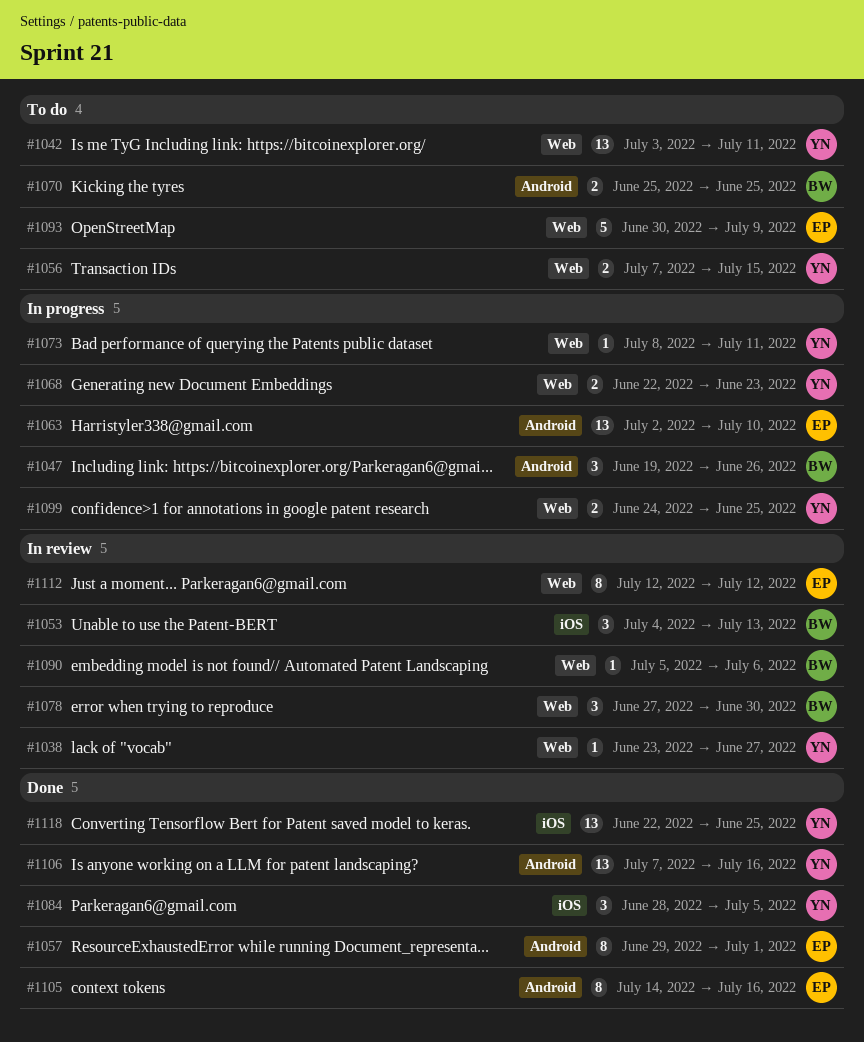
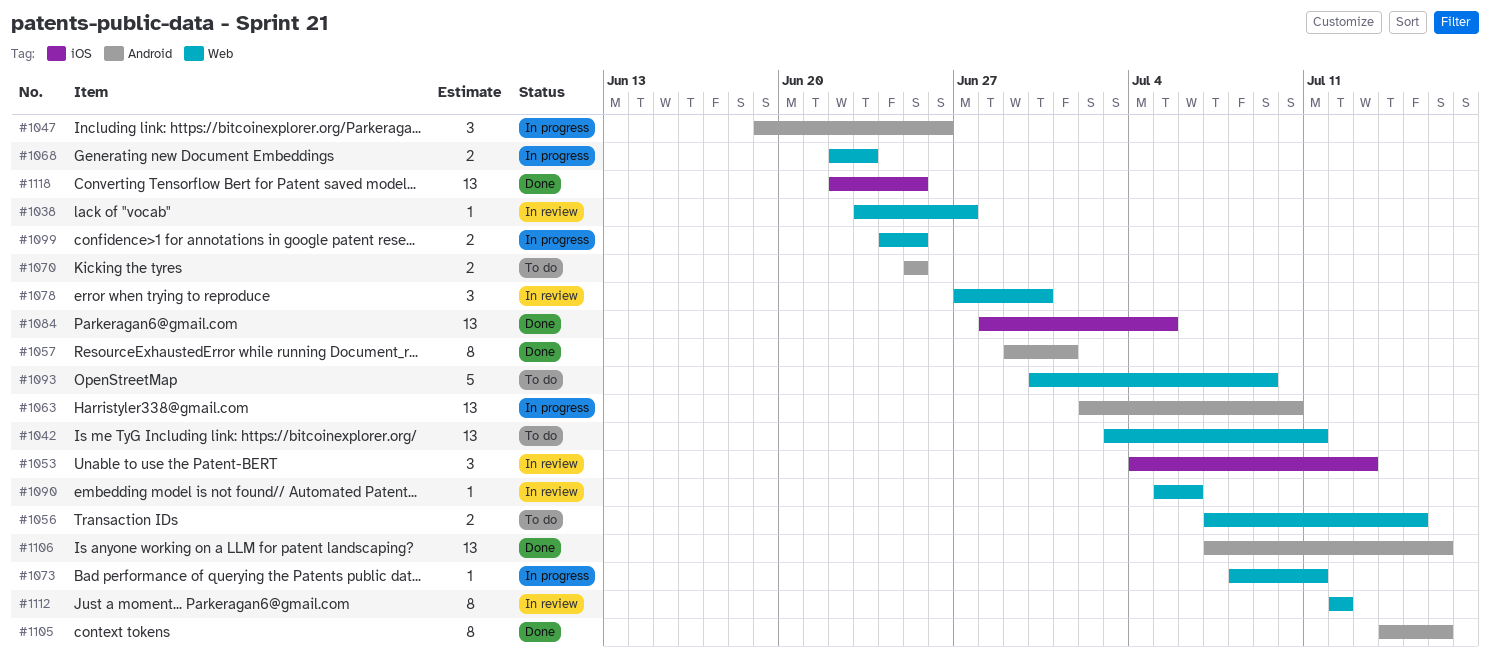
#1084, estimate: 3 -> 13

